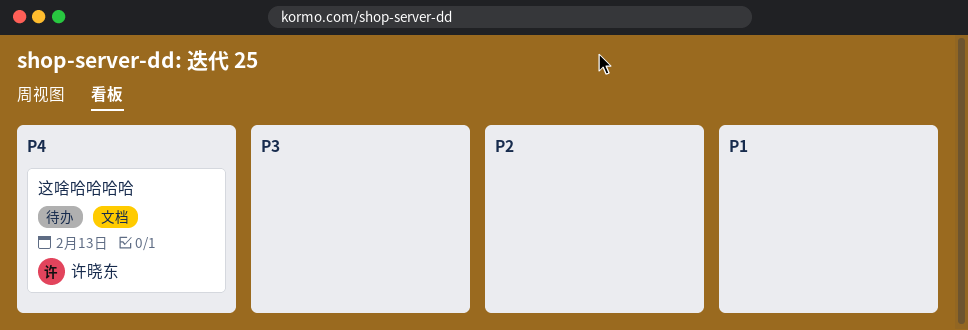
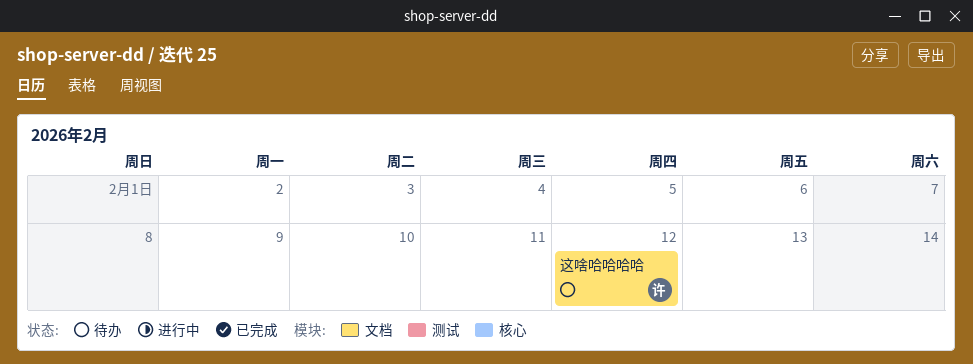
这啥哈哈哈哈, due: Feb 13 -> Feb 12

